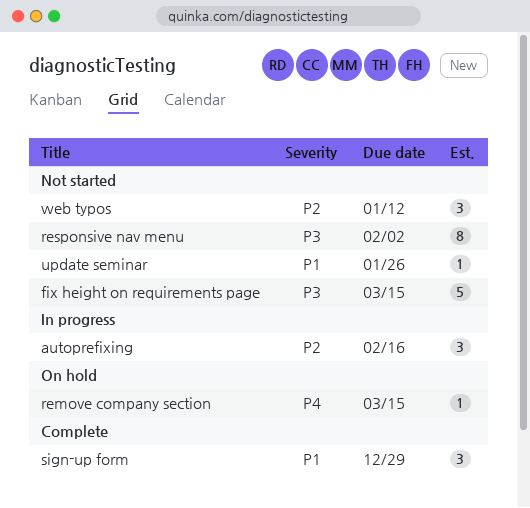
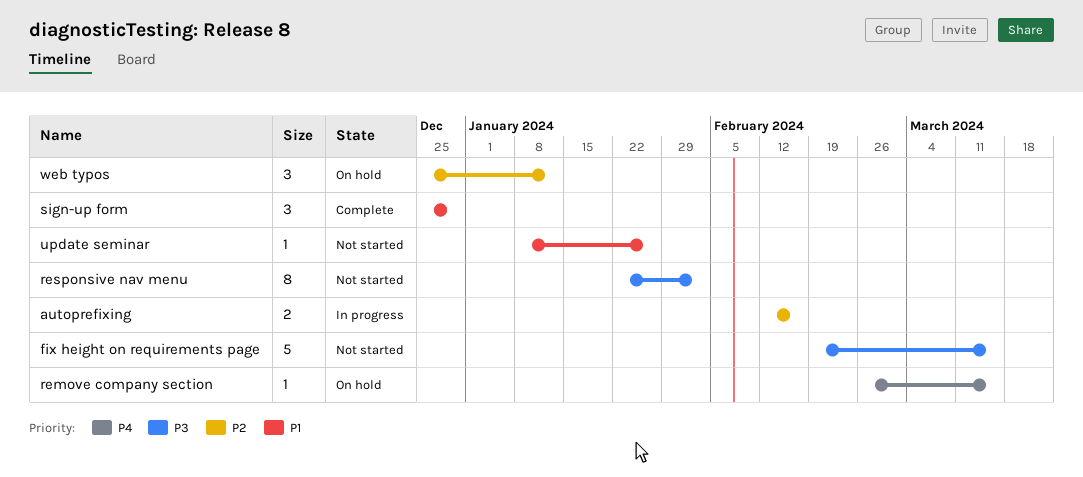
autoprefixing, estimate: 3 -> 2
web typos, status: Not started -> On hold

